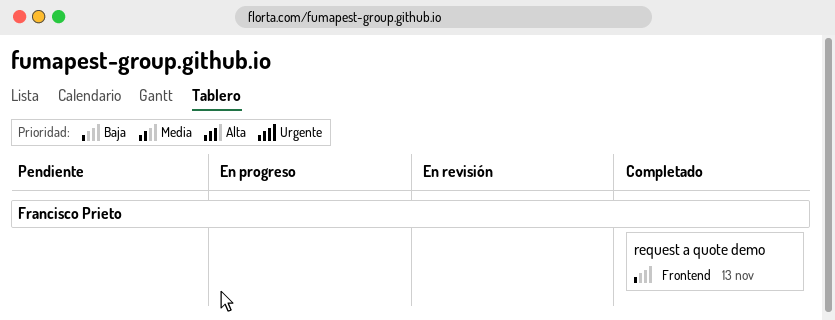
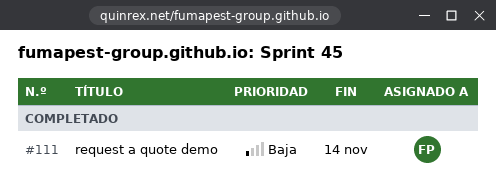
request a quote demo, due: Nov 13 -> Nov 14

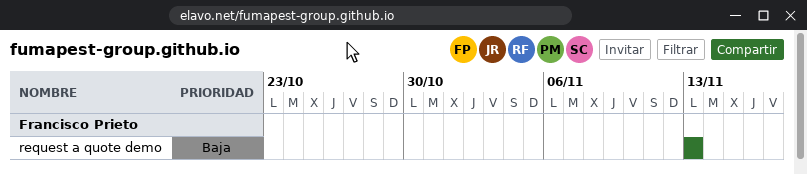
request a quote demo, due: Nov 14 -> Nov 13

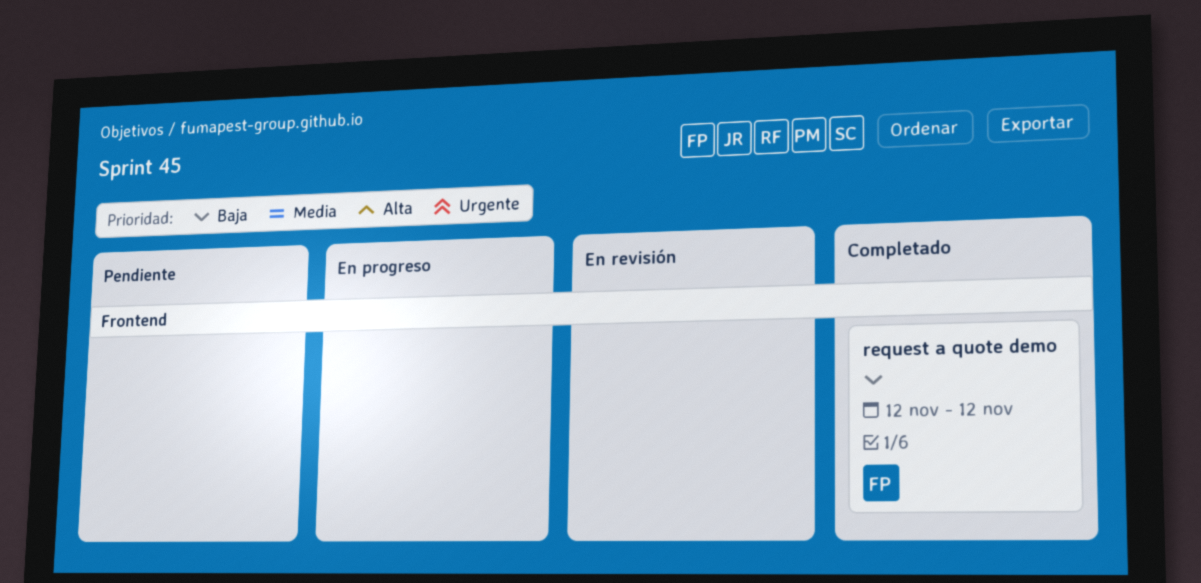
request a quote demo, start: Nov 13 -> Nov 12
request a quote demo, due: Nov 13 -> Nov 12

